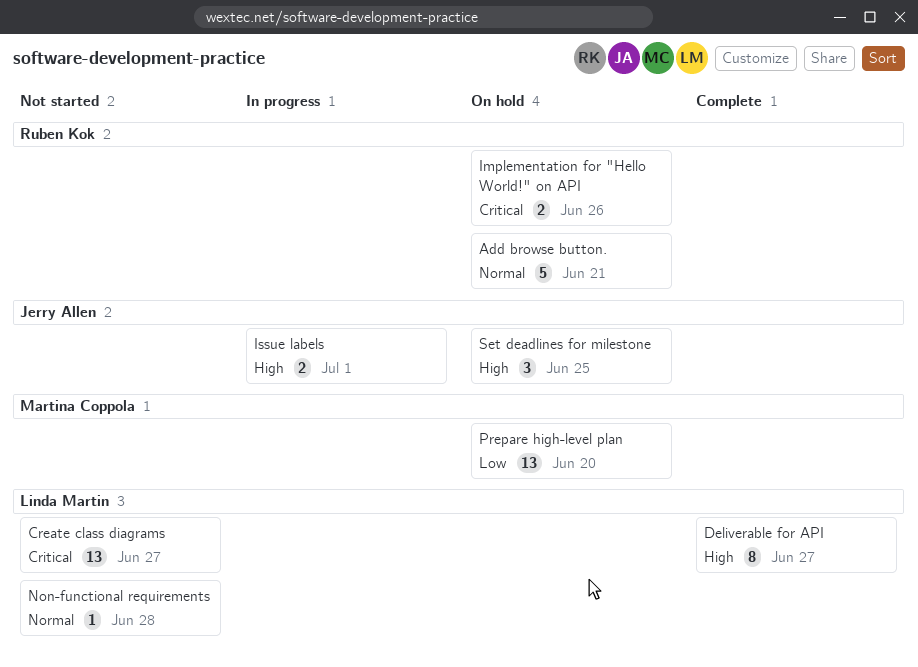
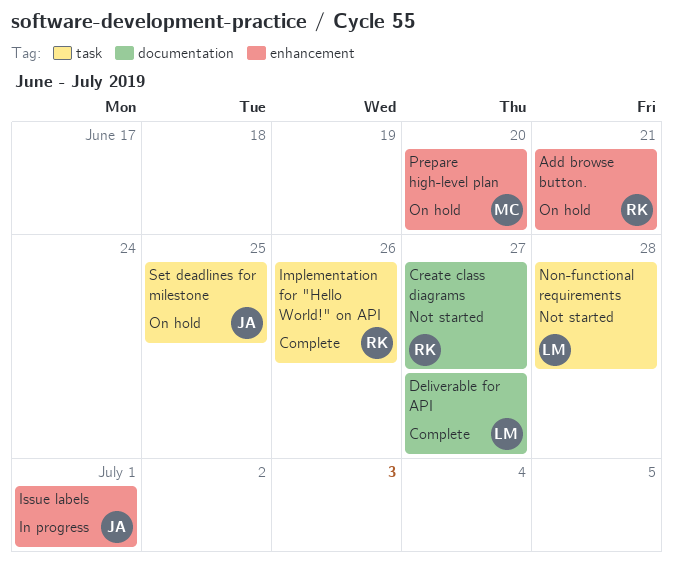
Create class diagrams, owner: Linda Martin -> Ruben Kok
Implementation for "Hello World!" on API, status: On hold -> Complete

